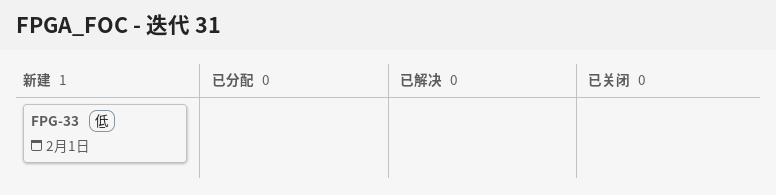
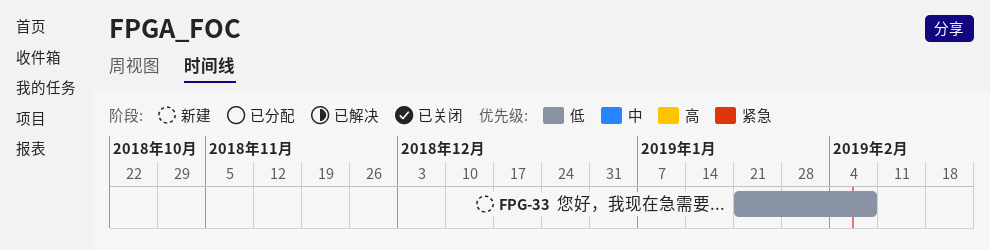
FPG-33, due: Feb 1 -> Feb 8

